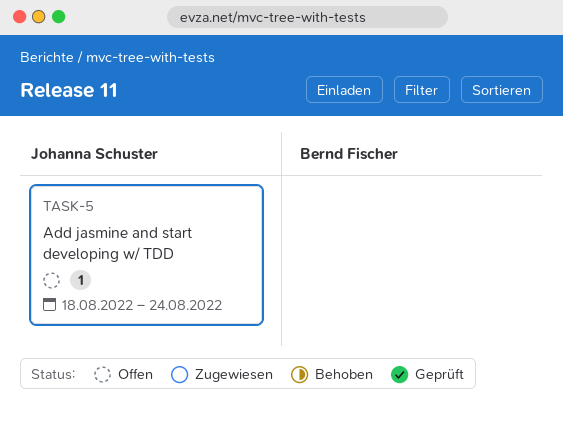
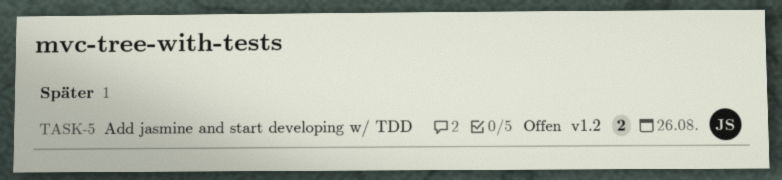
TASK-5, estimate: 1 -> 2
TASK-5, due: Aug 24 -> Aug 26

